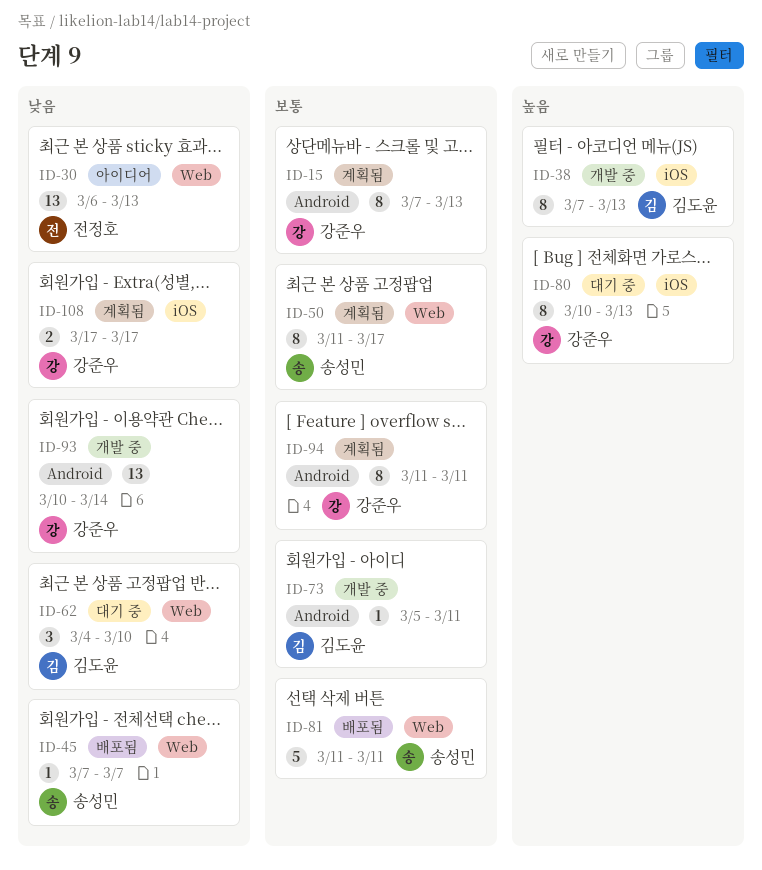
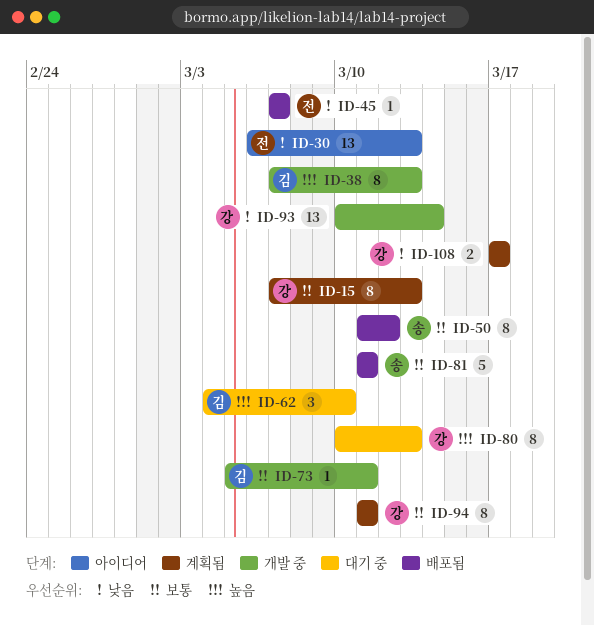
ID-45, owner: 송성민 -> 전정호
ID-50, status: 계획됨 -> 배포됨
ID-50, due: Mar 17 -> Mar 12
ID-62, priority: 낮음 -> 높음

